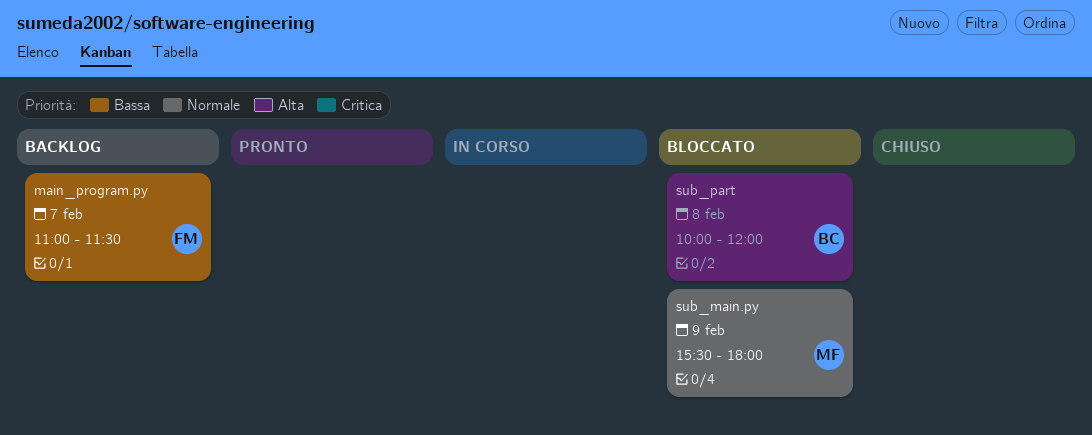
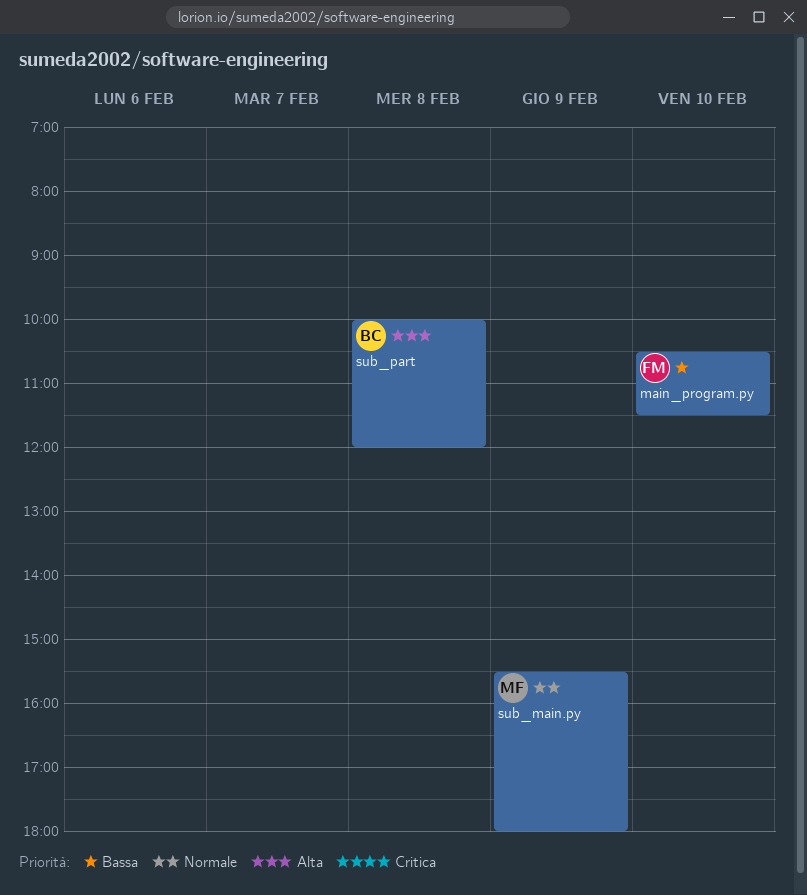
main_program.py, day: Feb 7 -> Feb 10
main_program.py, begins: 11:00 -> 10:30

